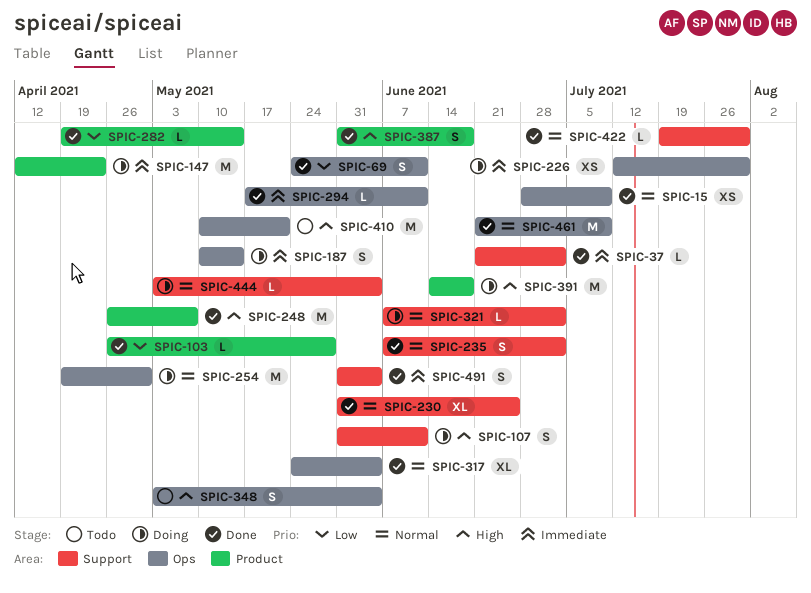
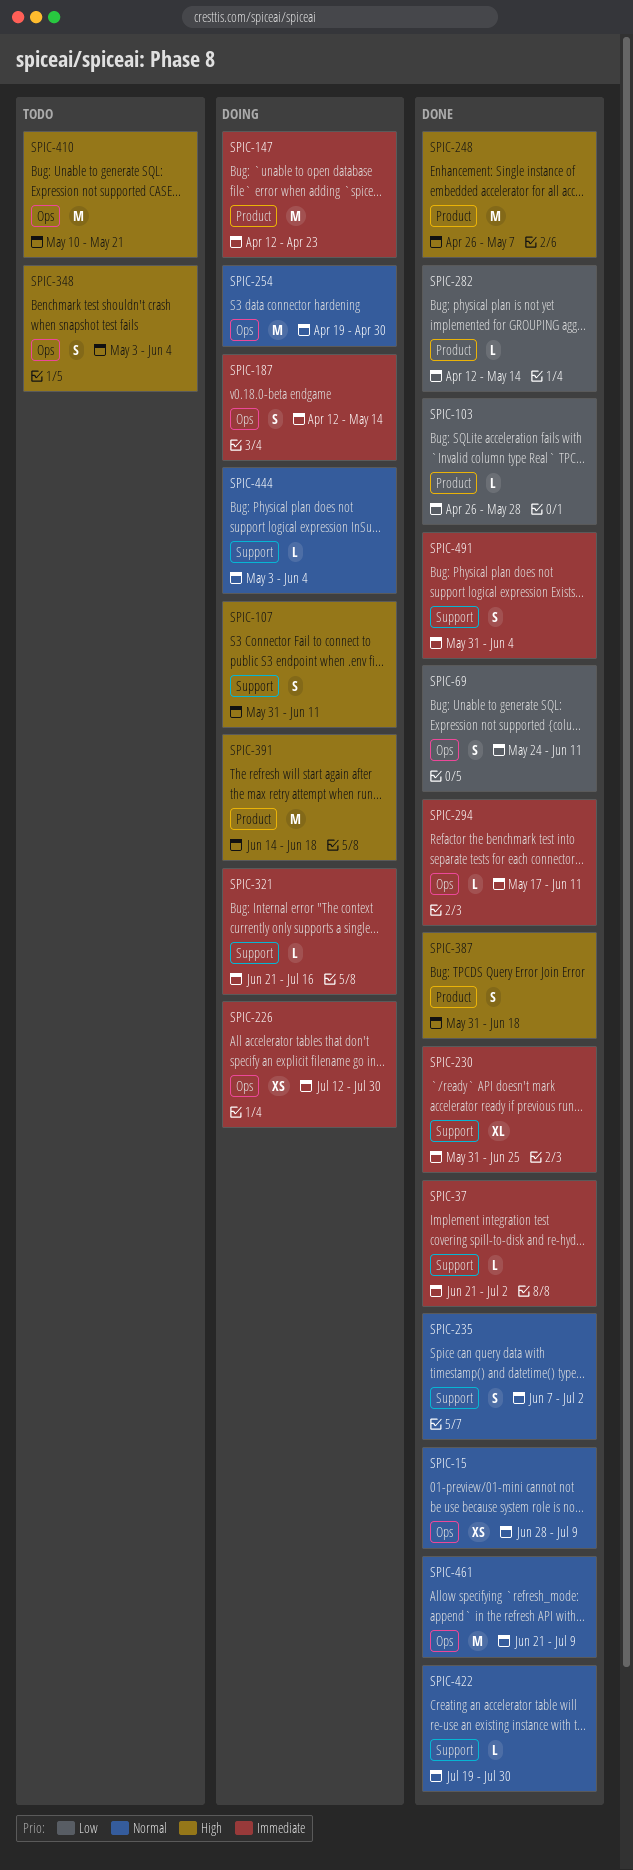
SPIC-187, start: May 10 -> Apr 12
SPIC-230, priority: Normal -> Immediate
SPIC-282, start: Apr 19 -> Apr 12
SPIC-317: present -> none
SPIC-321, priority: Normal -> Immediate
SPIC-321, start: Jun 7 -> Jun 21
SPIC-321, due: Jul 2 -> Jul 16

